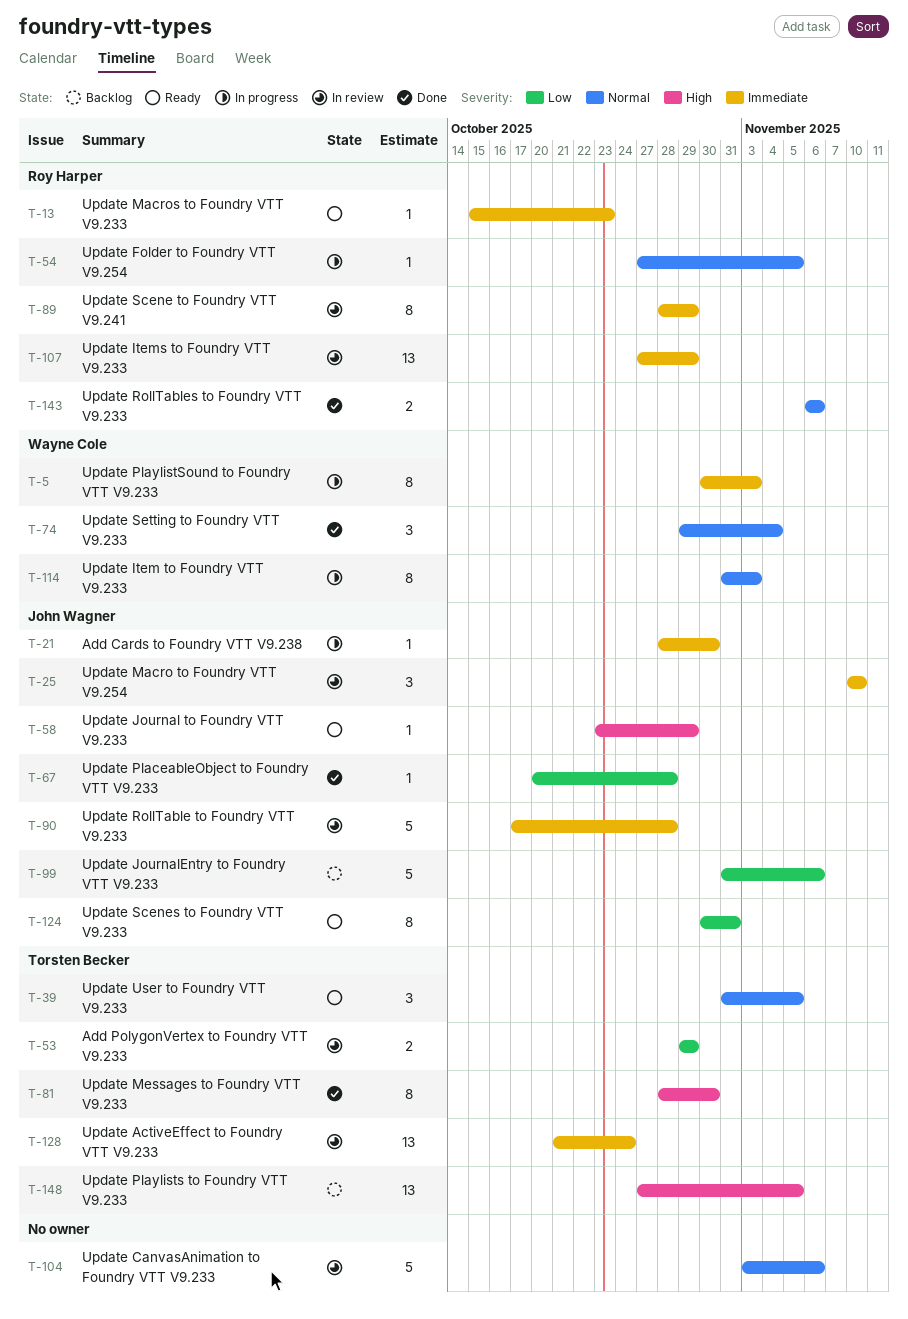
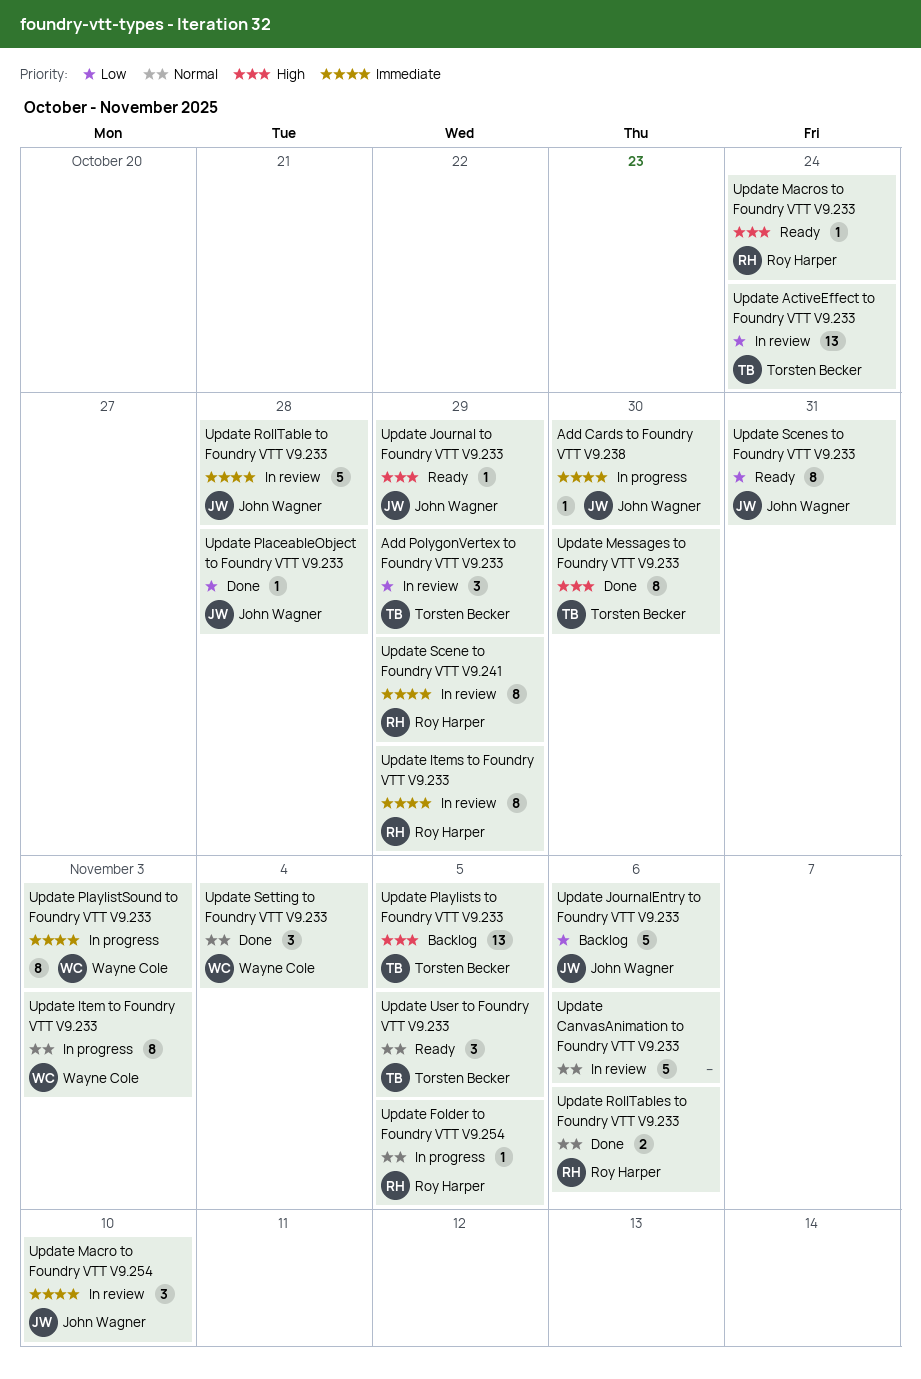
Add PolygonVertex to Foundry VTT V9.233, estimate: 2 -> 3
Update ActiveEffect to Foundry VTT V9.233, priority: Immediate -> Low
Update Items to Foundry VTT V9.233, estimate: 13 -> 8
Update Macros to Foundry VTT V9.233, priority: Immediate -> High
Update Macros to Foundry VTT V9.233, due: Oct 23 -> Oct 24

